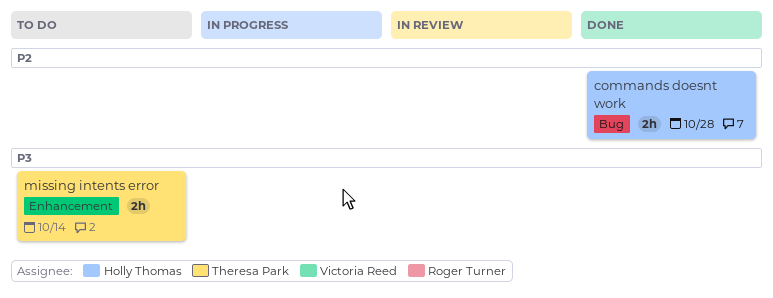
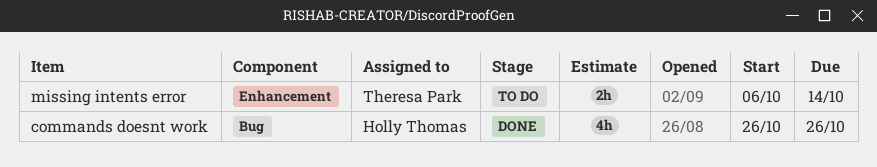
commands doesnt work, estimate: 2h -> 4h
commands doesnt work, due: Oct 28 -> Oct 26

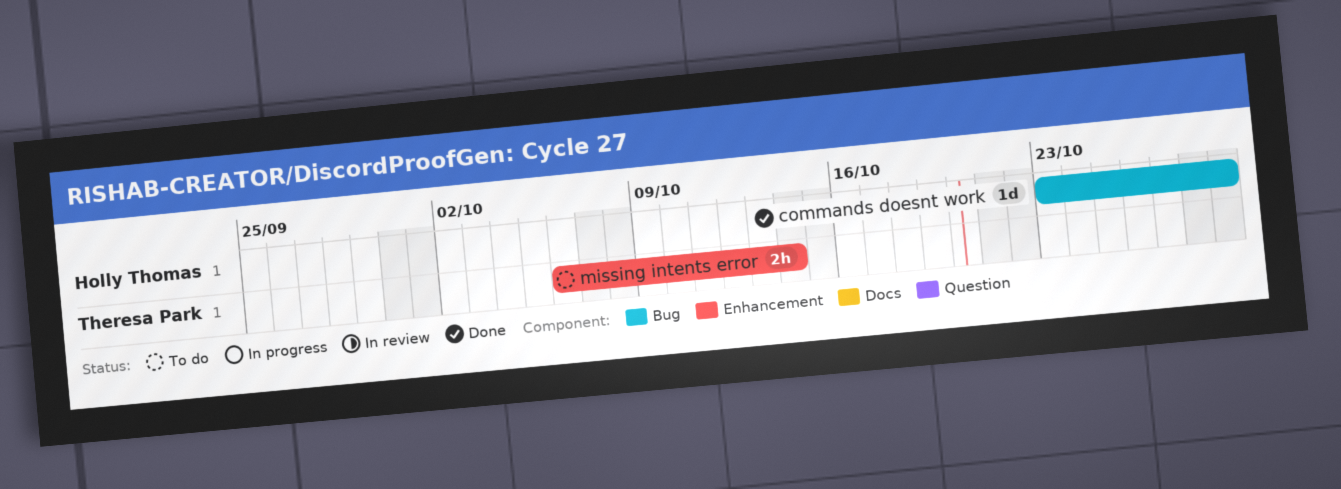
commands doesnt work, estimate: 4h -> 1d
commands doesnt work, start: Oct 26 -> Oct 23
commands doesnt work, due: Oct 26 -> Oct 29

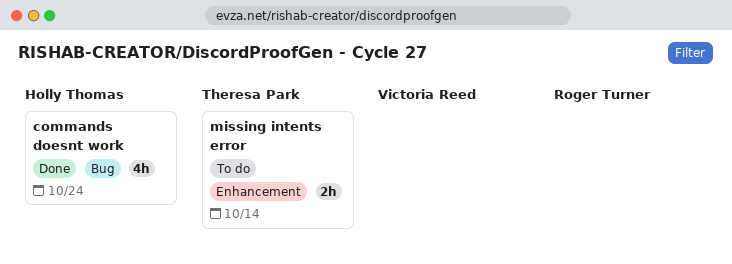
commands doesnt work, estimate: 1d -> 4h
commands doesnt work, due: Oct 29 -> Oct 24

